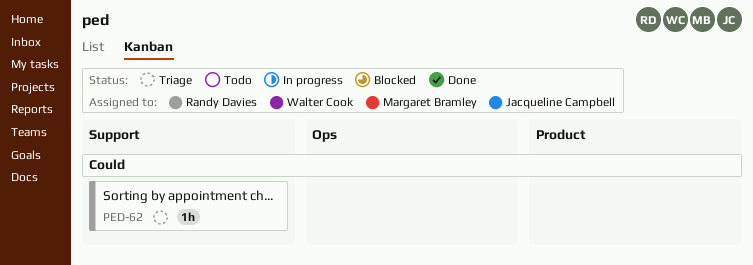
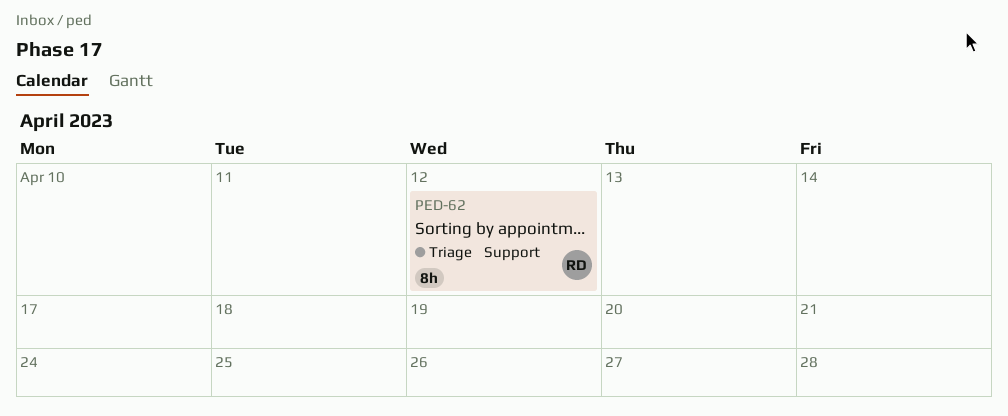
PED-62, estimate: 1h -> 8h

